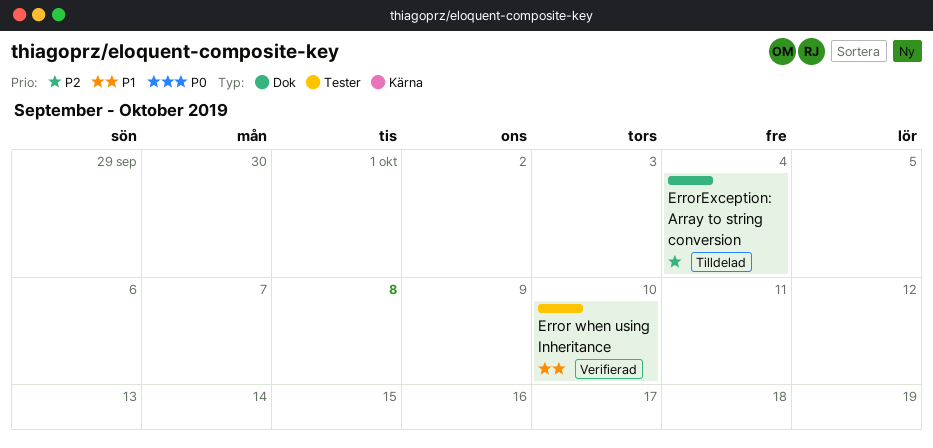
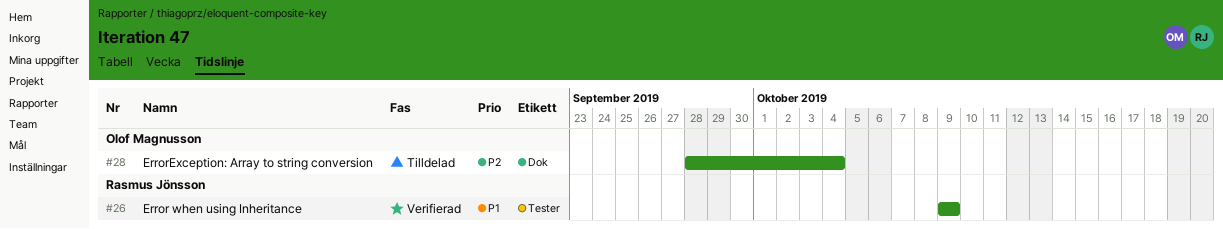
Error when using Inheritance, due: Oct 10 -> Oct 9

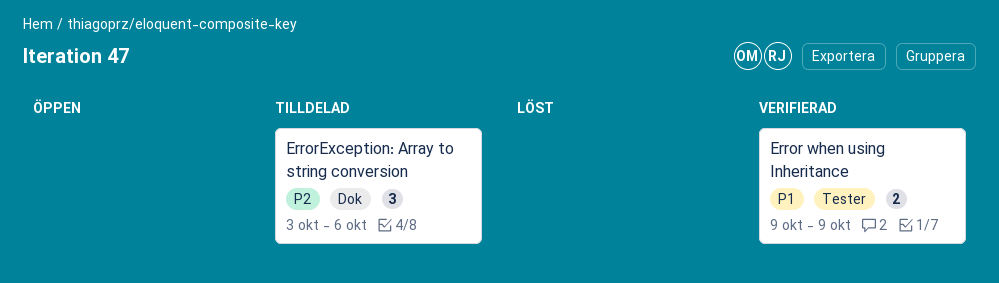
ErrorException: Array to string conversion, start: Sep 28 -> Oct 3
ErrorException: Array to string conversion, due: Oct 4 -> Oct 6

